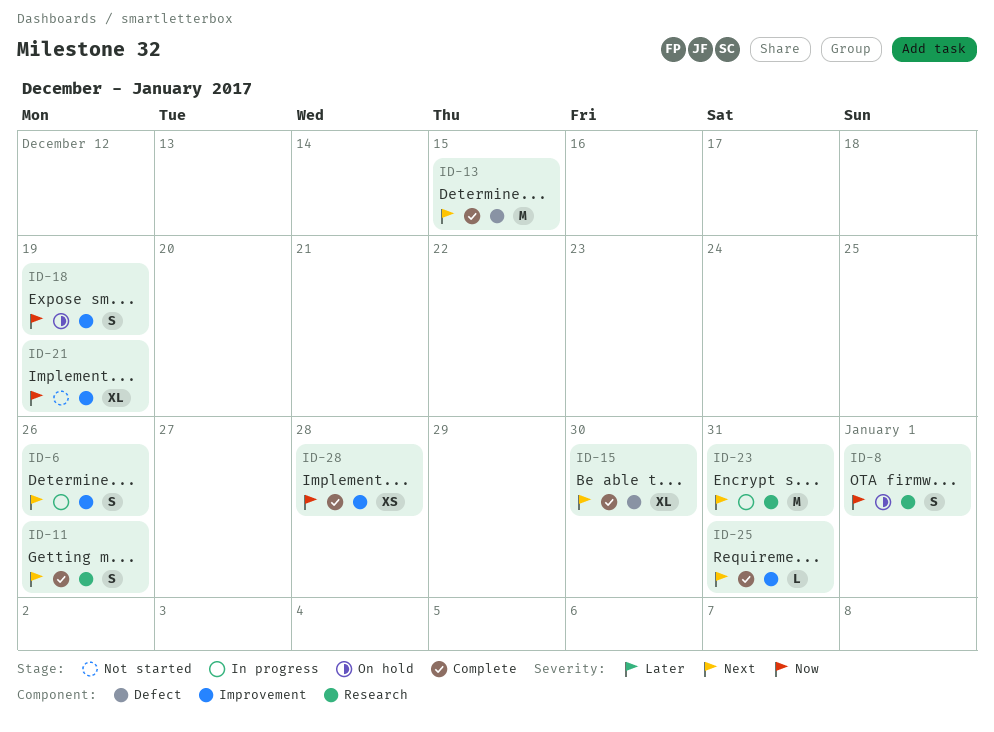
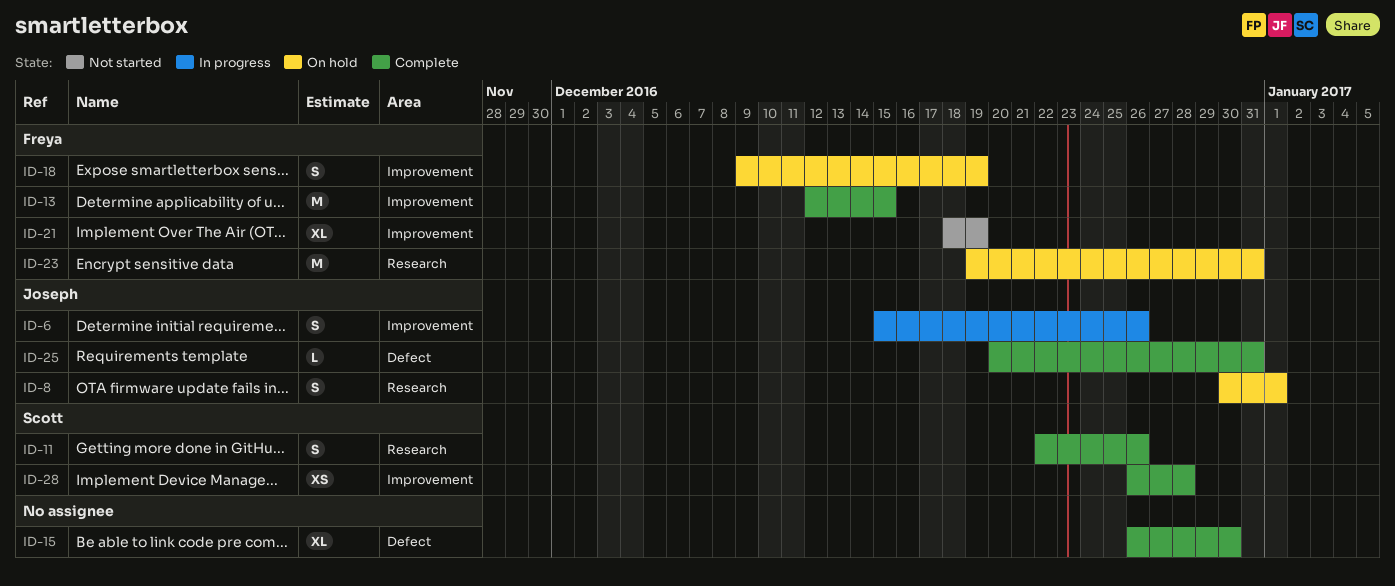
ID-13, label: Defect -> Improvement
ID-23, status: In progress -> On hold
ID-25, label: Improvement -> Defect

